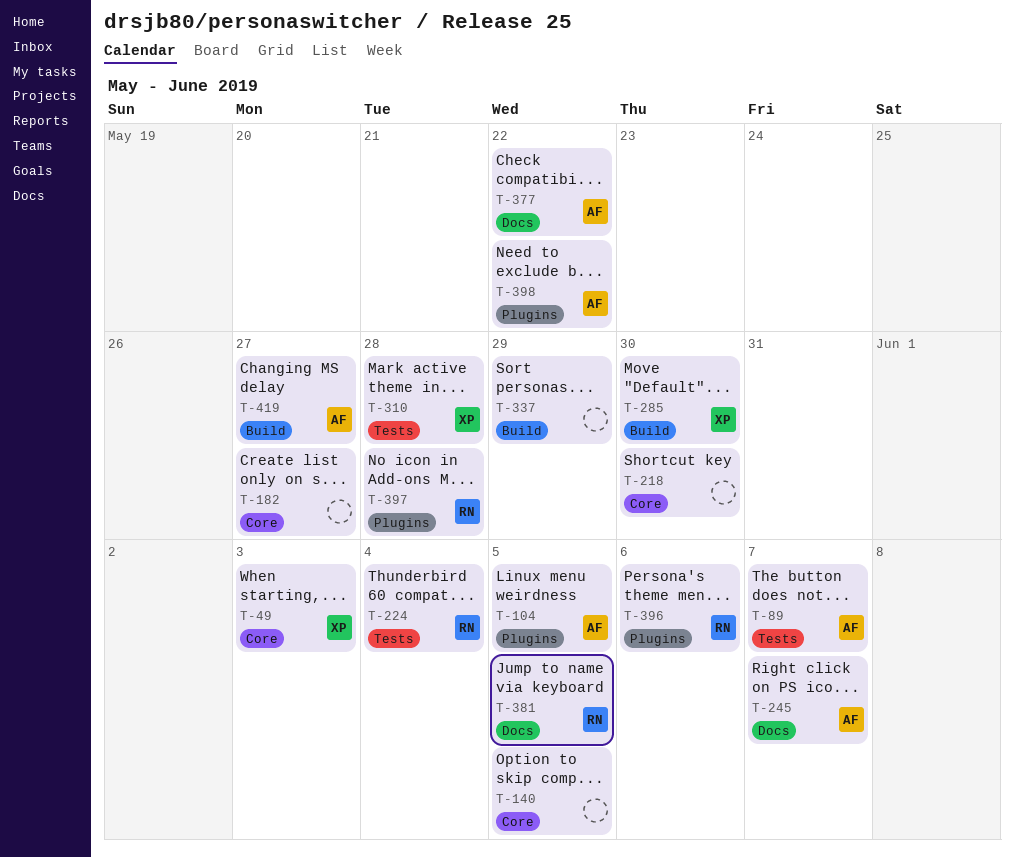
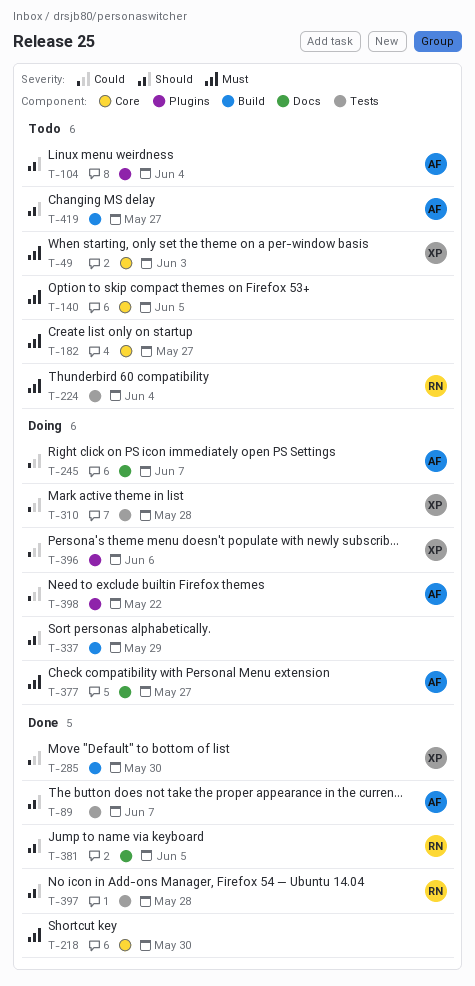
T-104, due: Jun 5 -> Jun 4
T-377, due: May 22 -> May 27
T-396, owner: RN -> XP
T-397, label: Plugins -> Tests

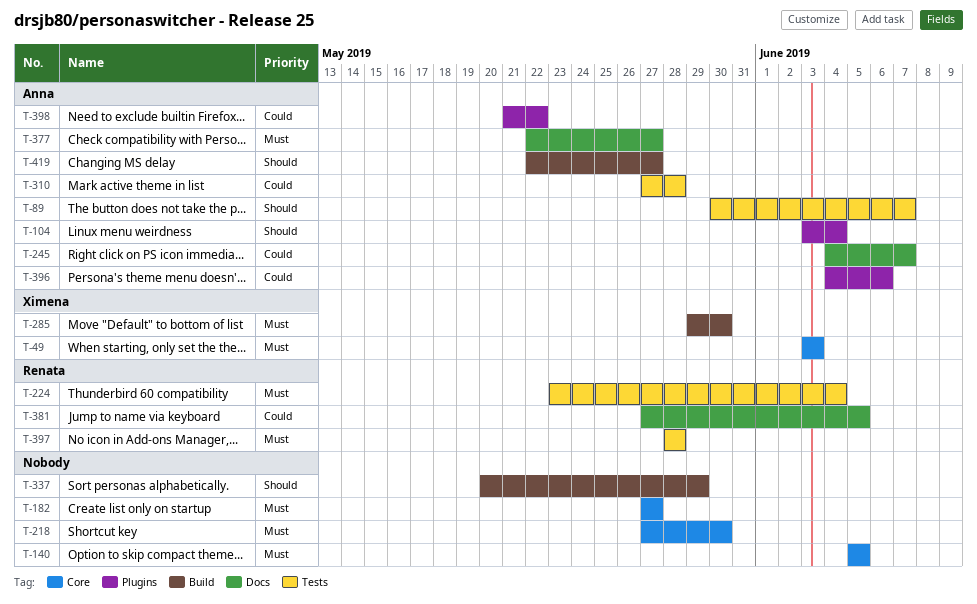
T-285, priority: Could -> Must
T-310, owner: Ximena -> Anna
T-381, priority: Should -> Could
T-396, owner: Ximena -> Anna
T-397, priority: Should -> Must

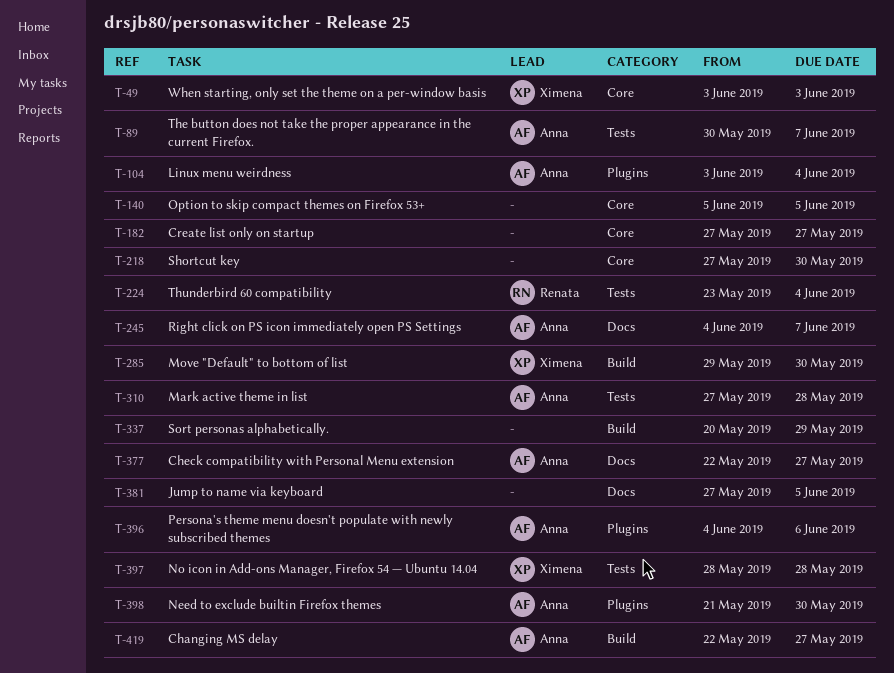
T-381, owner: Renata -> none
T-397, owner: Renata -> Ximena
T-398, due: May 22 -> May 30

